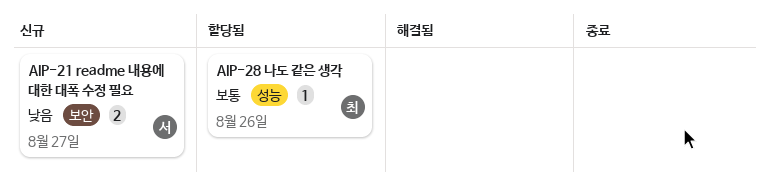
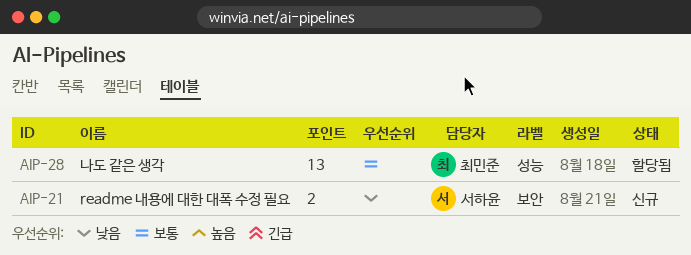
AIP-28, estimate: 1 -> 13

